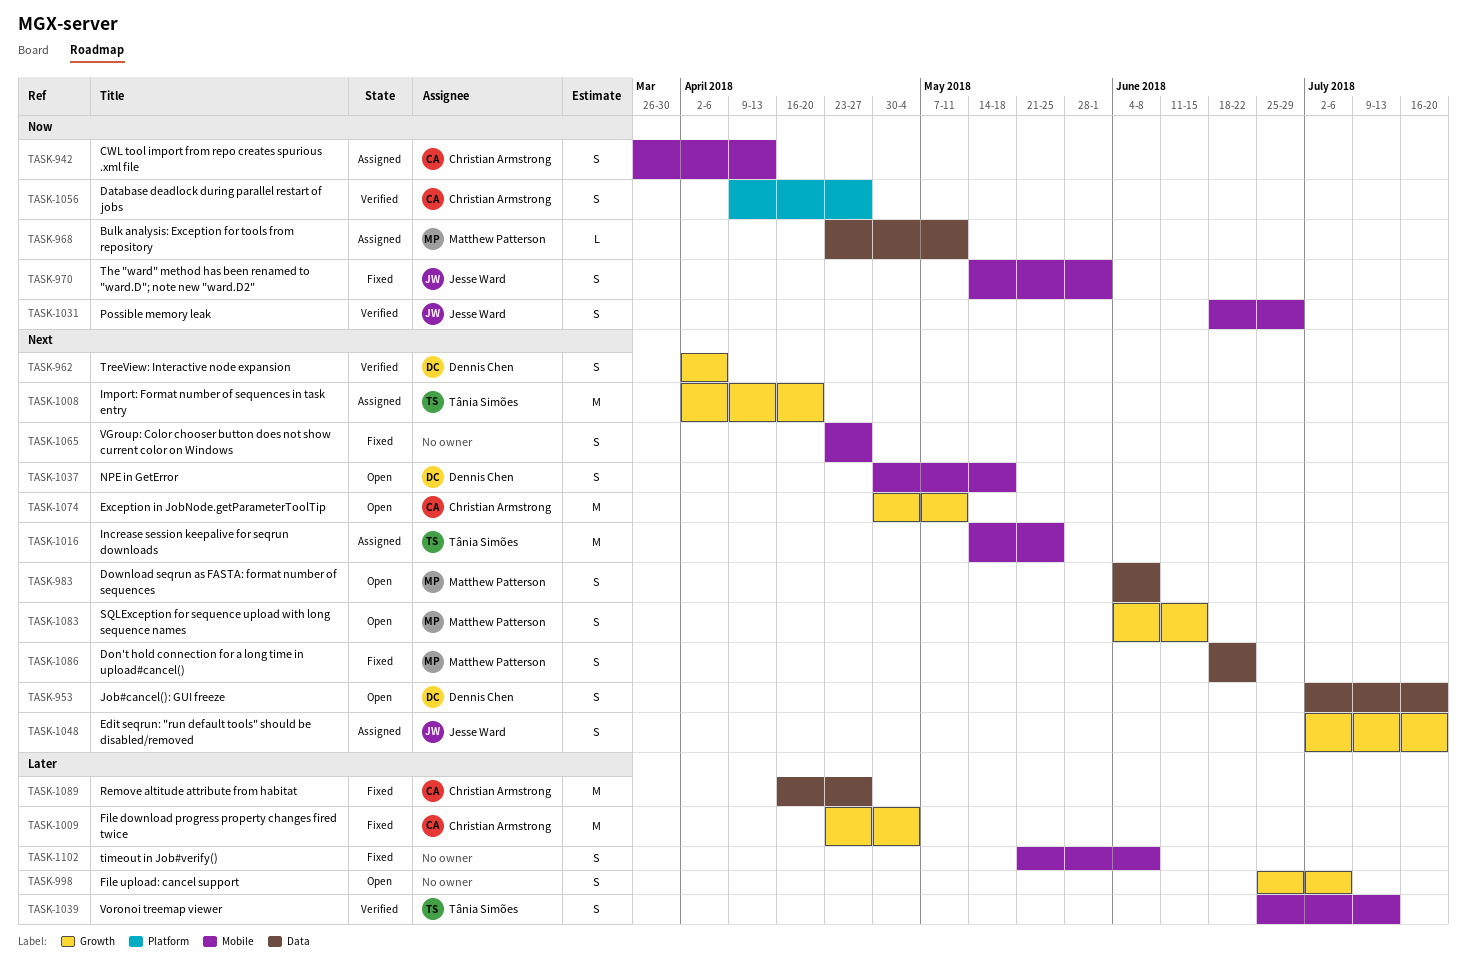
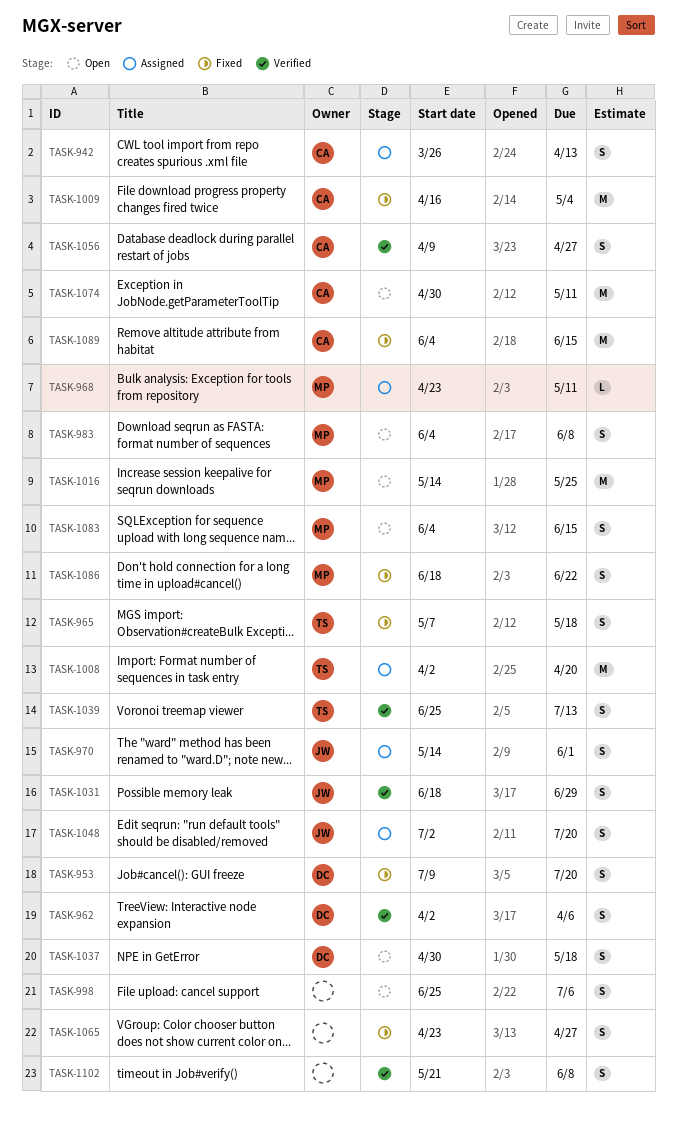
TASK-953, status: Open -> Fixed
TASK-953, start: Jul 2 -> Jul 9
TASK-965: none -> present
TASK-970, status: Fixed -> Assigned
TASK-1009, start: Apr 23 -> Apr 16
TASK-1016, status: Assigned -> Open
TASK-1016, owner: Tânia Simões -> Matthew Patterson
TASK-1089, start: Apr 16 -> Jun 4
TASK-1089, due: Apr 27 -> Jun 15
TASK-1102, status: Fixed -> Verified

